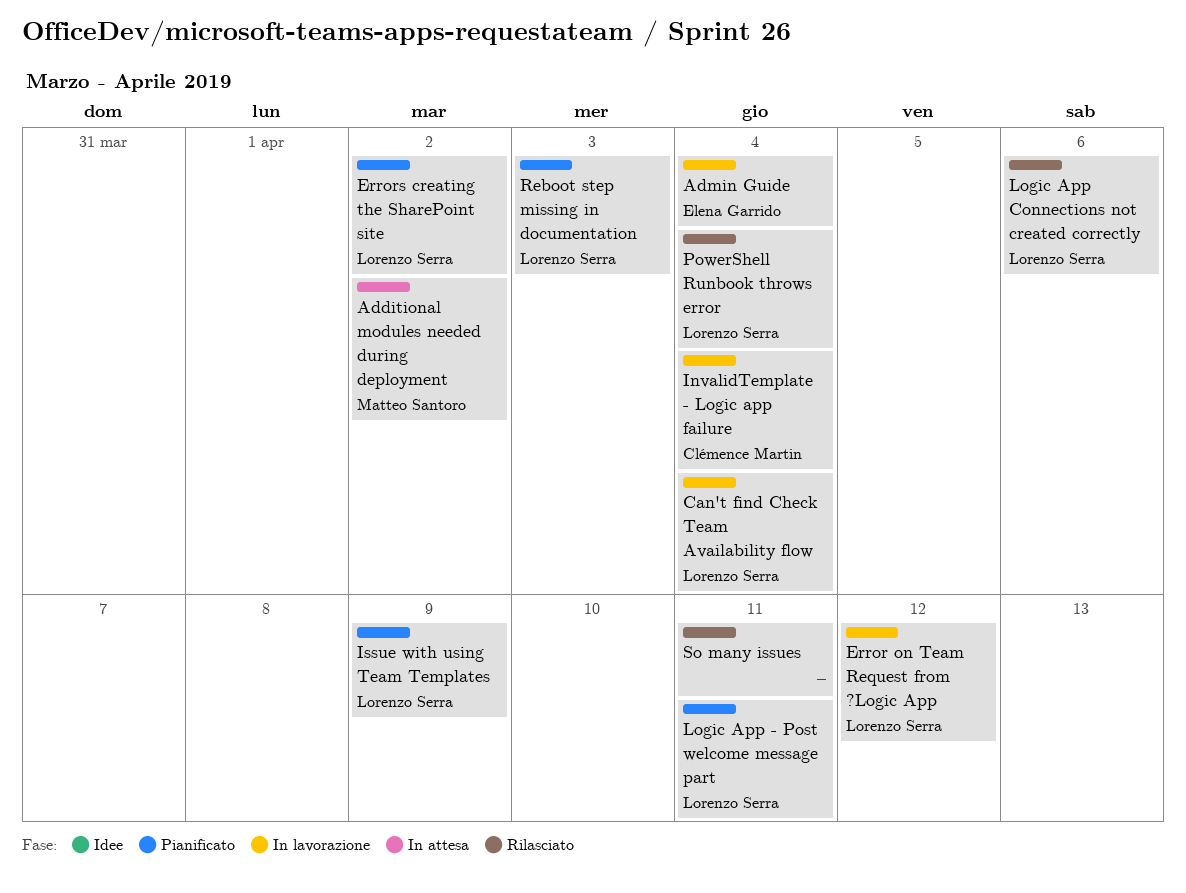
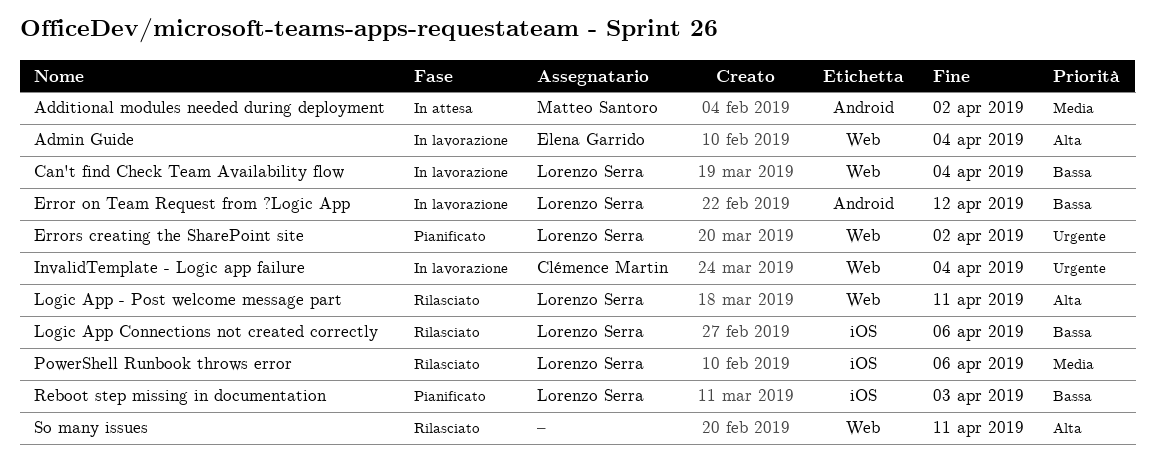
Issue with using Team Templates: present -> none
Logic App - Post welcome message part, status: Pianificato -> Rilasciato
PowerShell Runbook throws error, due: Apr 4 -> Apr 6

